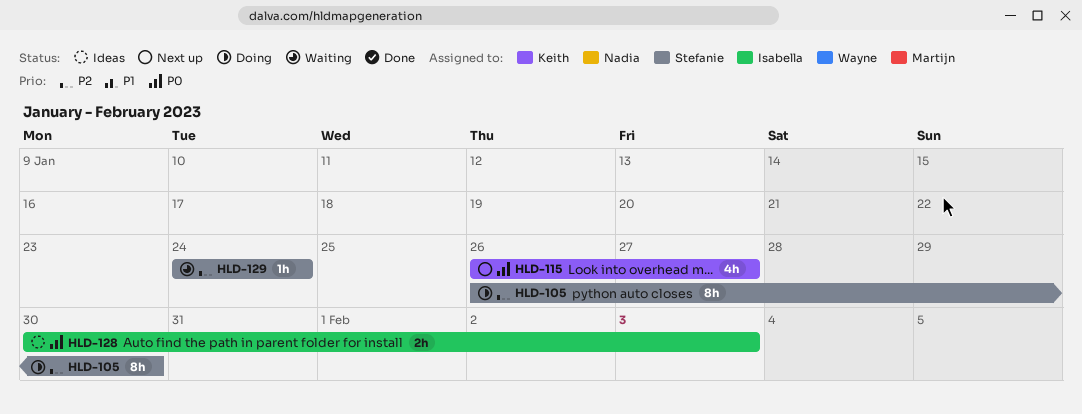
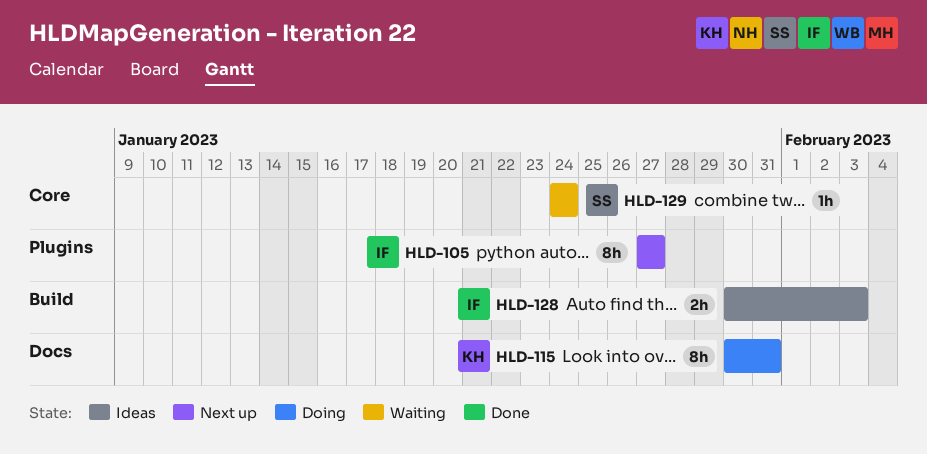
HLD-105, status: Doing -> Next up
HLD-105, owner: Stefanie -> Isabella
HLD-105, start: Jan 26 -> Jan 27
HLD-105, due: Jan 30 -> Jan 27
HLD-115, status: Next up -> Doing
HLD-115, estimate: 4h -> 8h
HLD-115, start: Jan 26 -> Jan 30
HLD-115, due: Jan 27 -> Jan 31

